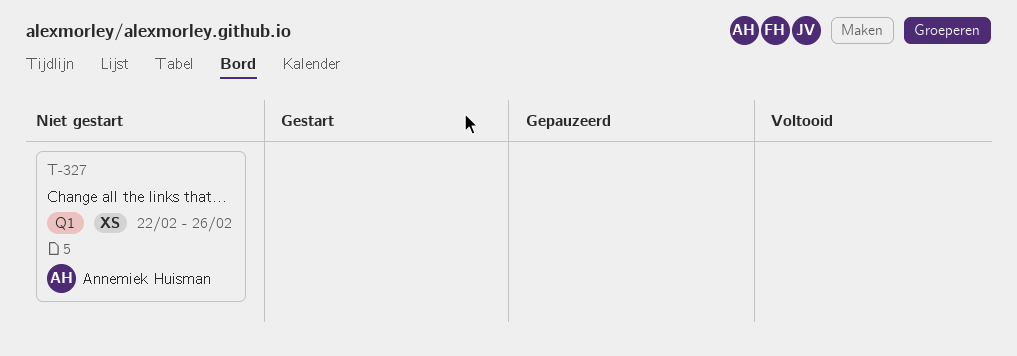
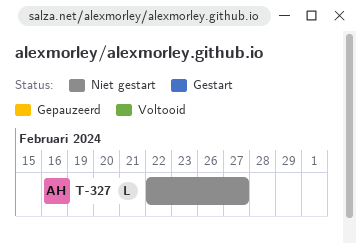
T-327, estimate: XS -> L
T-327, due: Feb 26 -> Feb 27

